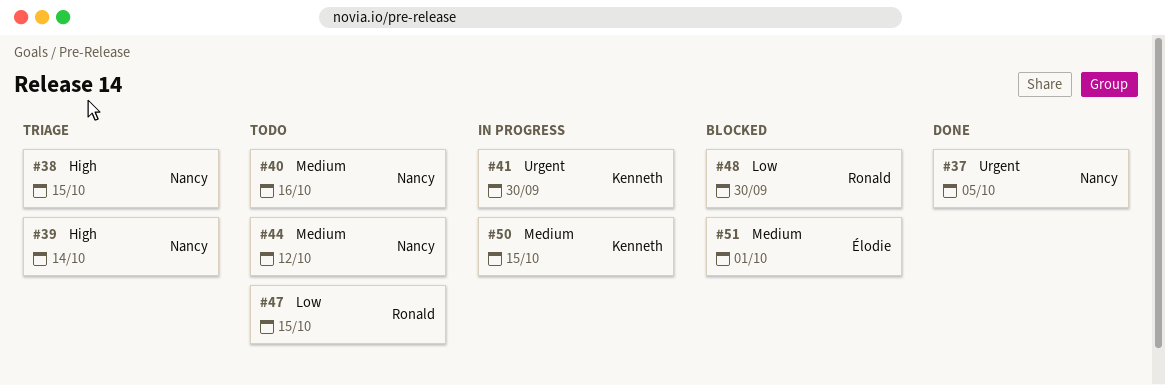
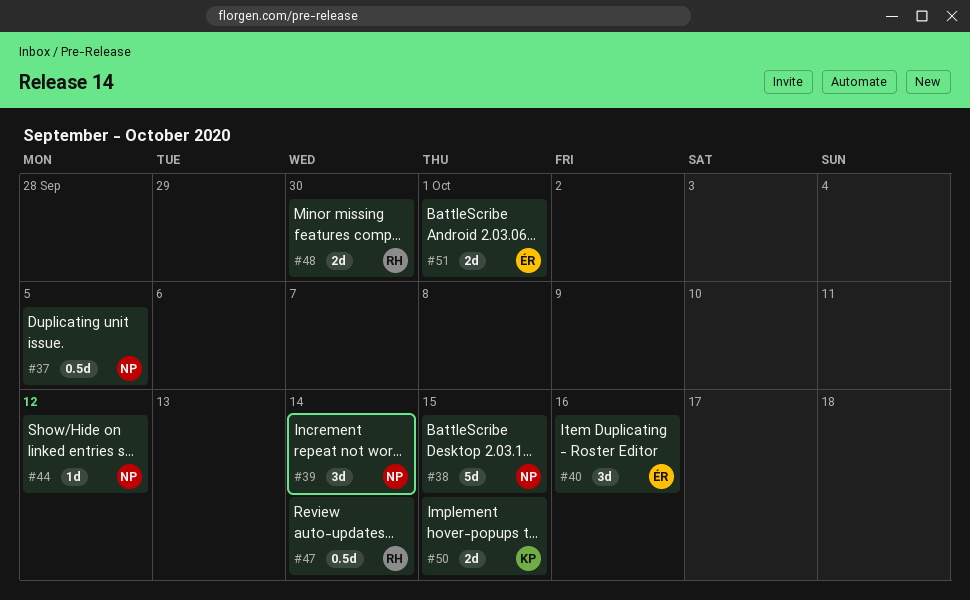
#40, owner: Nancy -> Élodie
#41: present -> none
#47, due: Oct 15 -> Oct 14

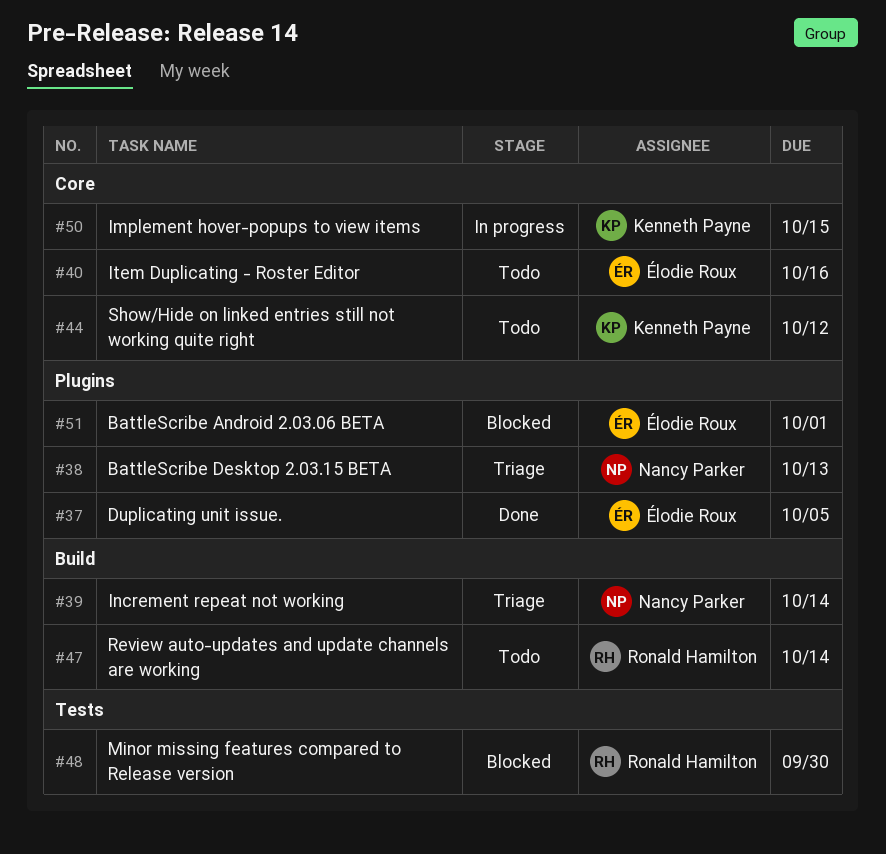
#37, owner: Nancy Parker -> Élodie Roux
#38, due: Oct 15 -> Oct 13
#44, owner: Nancy Parker -> Kenneth Payne

